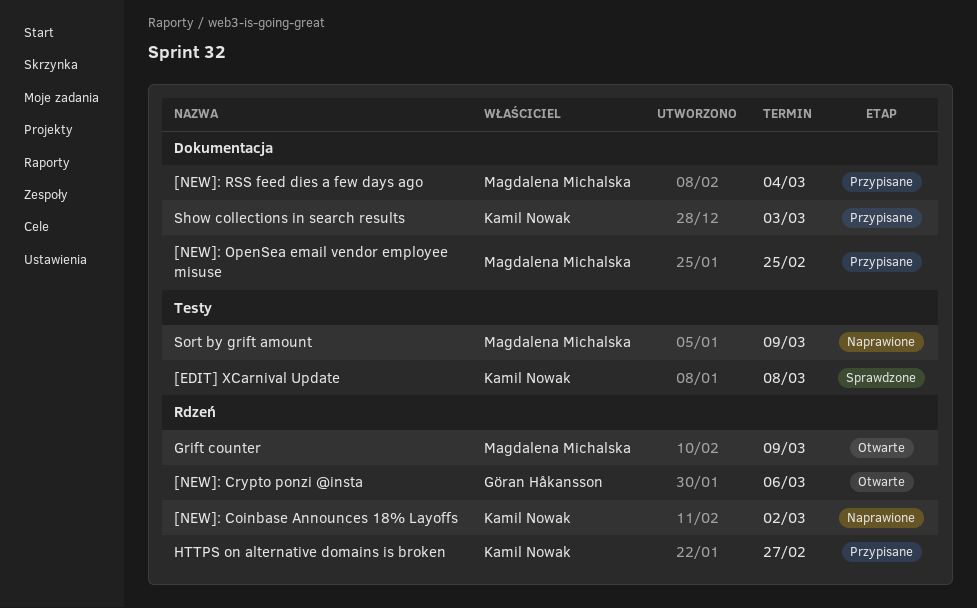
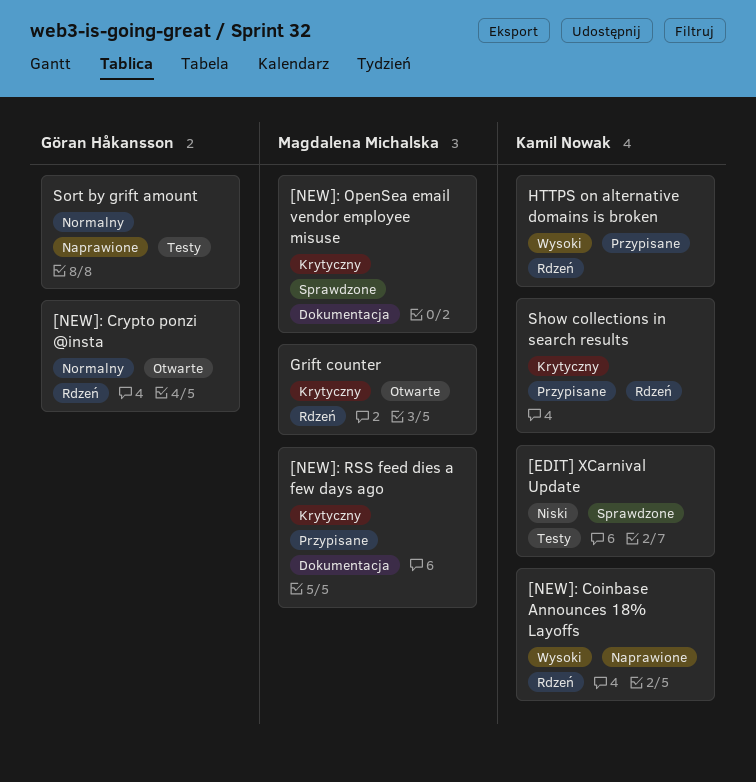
[NEW]: OpenSea email vendor employee misuse, status: Przypisane -> Sprawdzone
Show collections in search results, label: Dokumentacja -> Rdzeń
Sort by grift amount, owner: Magdalena Michalska -> Göran Håkansson

